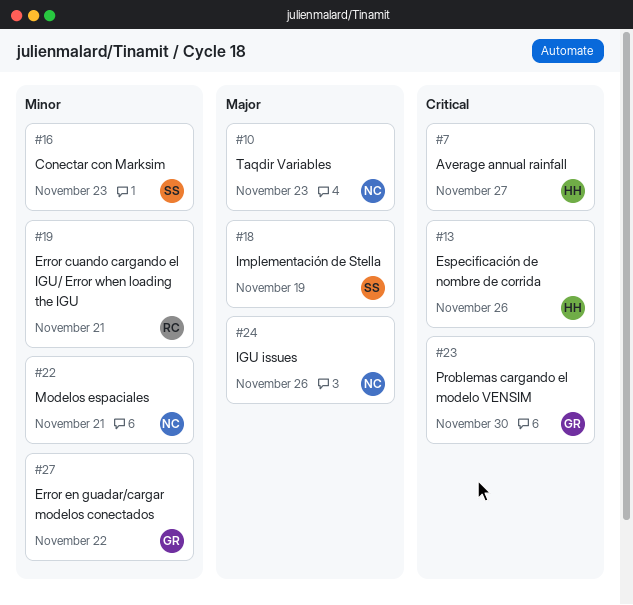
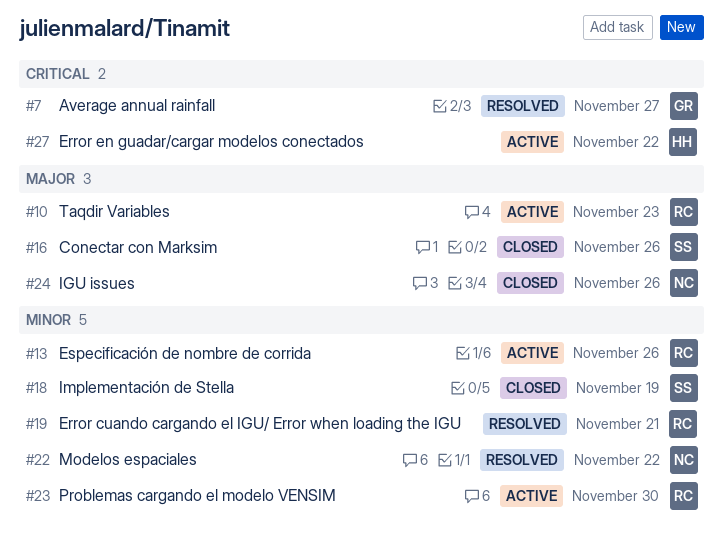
#7, owner: HH -> GR
#10, owner: NC -> RC
#13, owner: HH -> RC
#13, priority: Critical -> Minor
#16, priority: Minor -> Major
#16, due: Nov 23 -> Nov 26
#18, priority: Major -> Minor
#22, due: Nov 21 -> Nov 22
#23, owner: GR -> RC
#23, priority: Critical -> Minor
#27, owner: GR -> HH
#27, priority: Minor -> Critical

